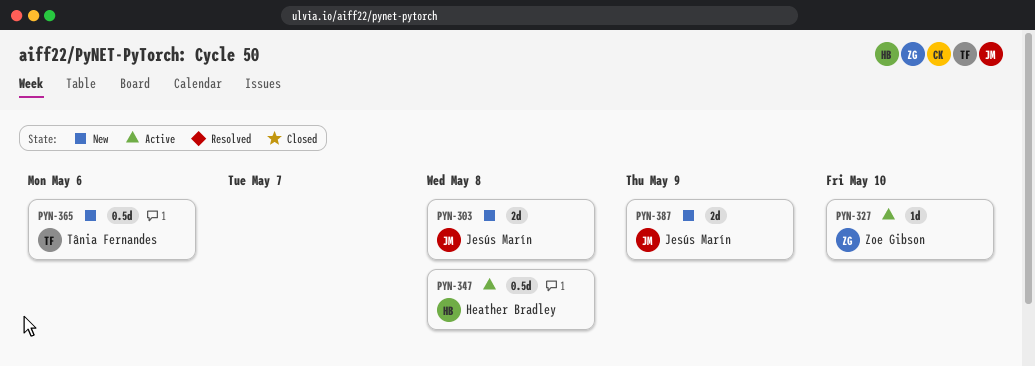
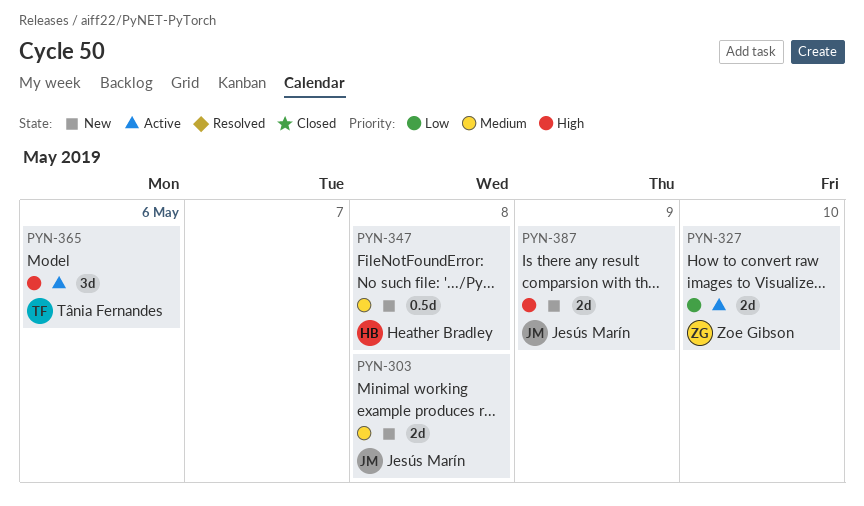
PYN-327, estimate: 1d -> 2d
PYN-347, status: Active -> New
PYN-365, status: New -> Active
PYN-365, estimate: 0.5d -> 3d

